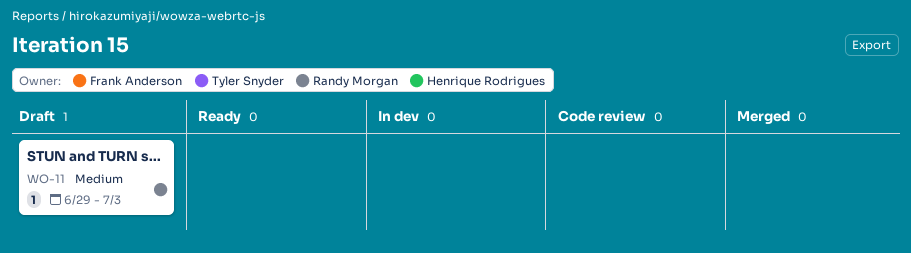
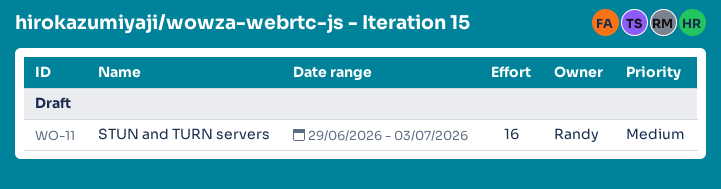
WO-11, estimate: 1 -> 16

